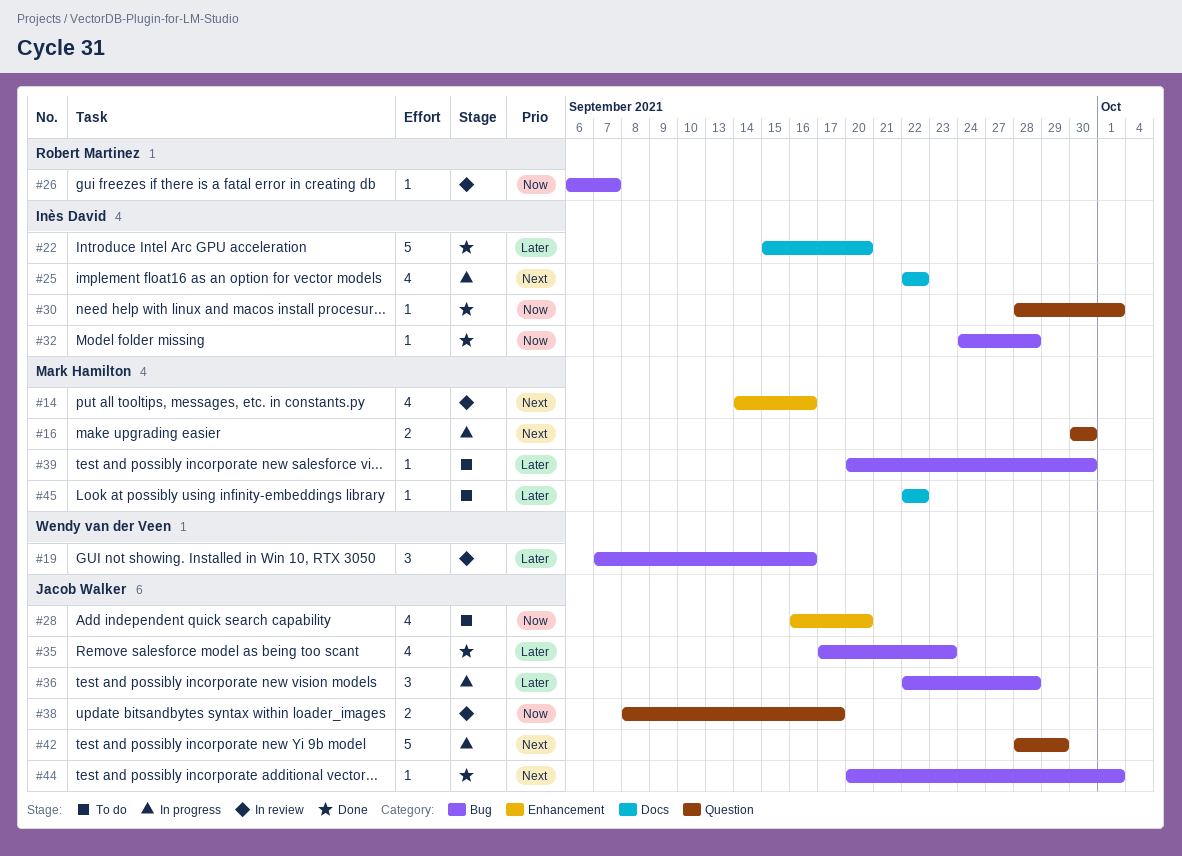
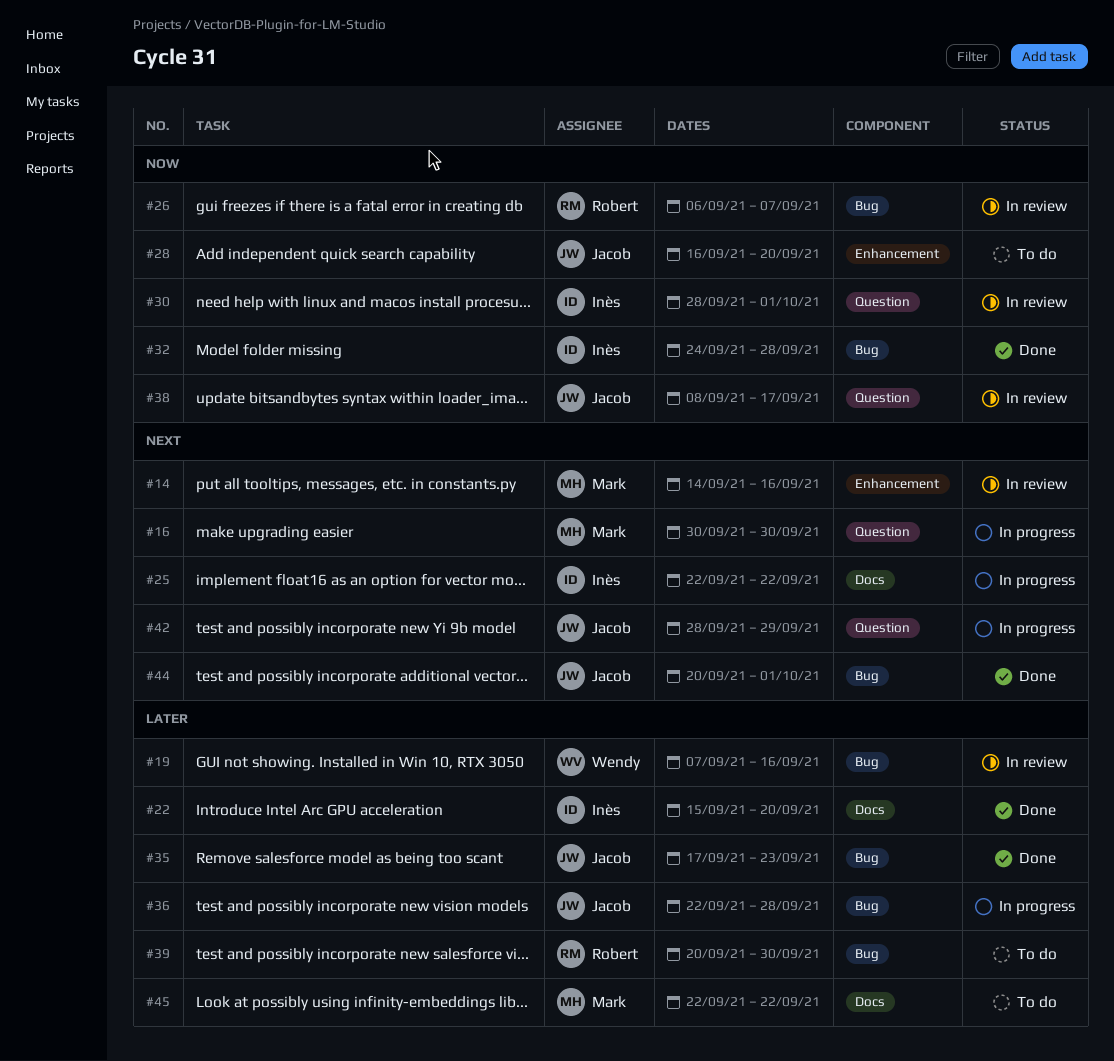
#30, status: Done -> In review
#39, owner: Mark Hamilton -> Robert Martinez

